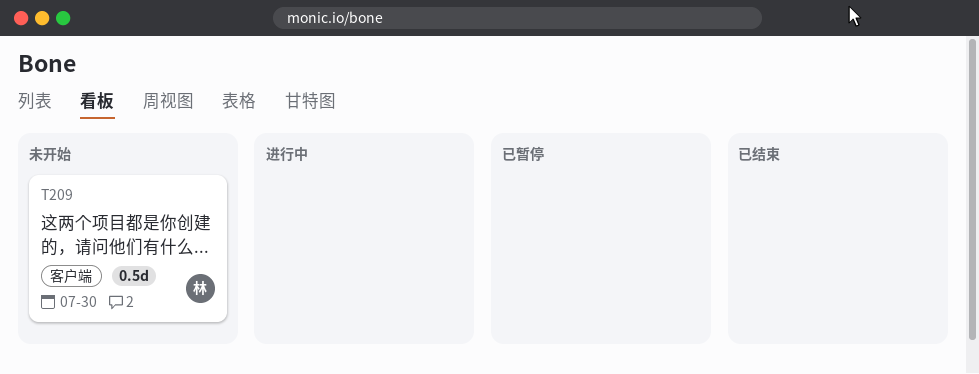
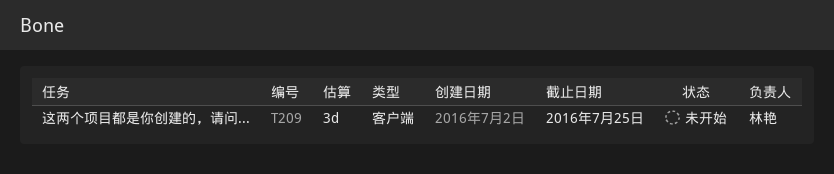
T209, estimate: 0.5d -> 3d
T209, due: Jul 30 -> Jul 25

